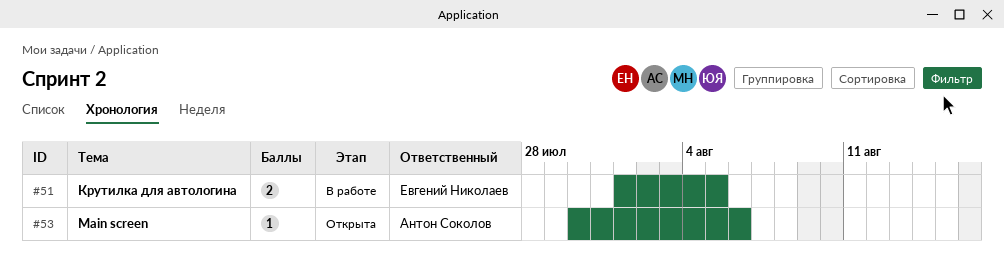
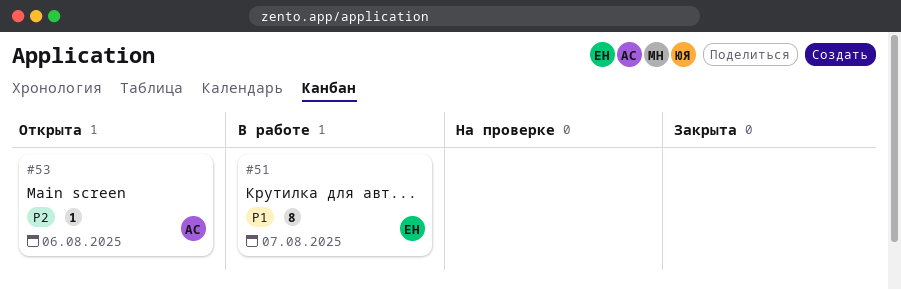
#51, estimate: 2 -> 8
#51, due: Aug 5 -> Aug 7

